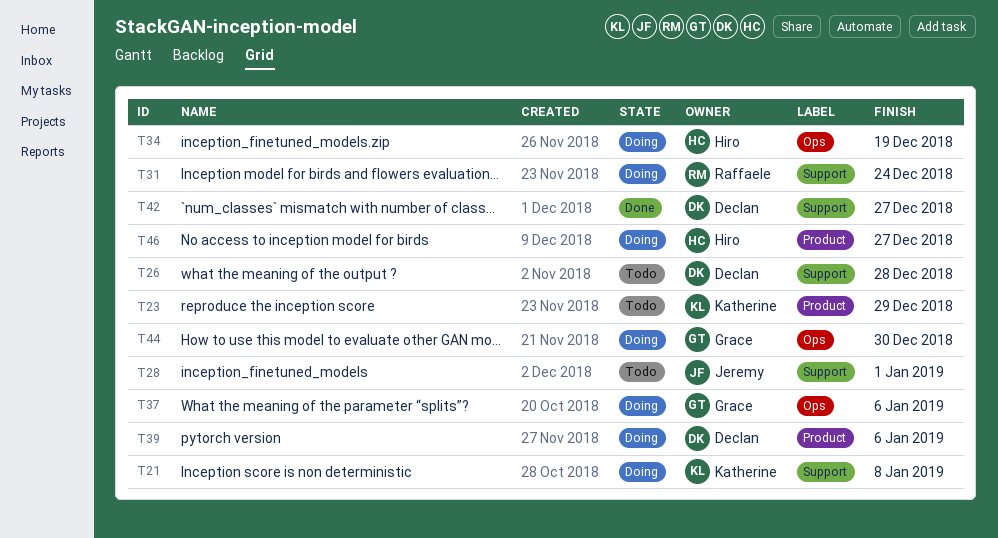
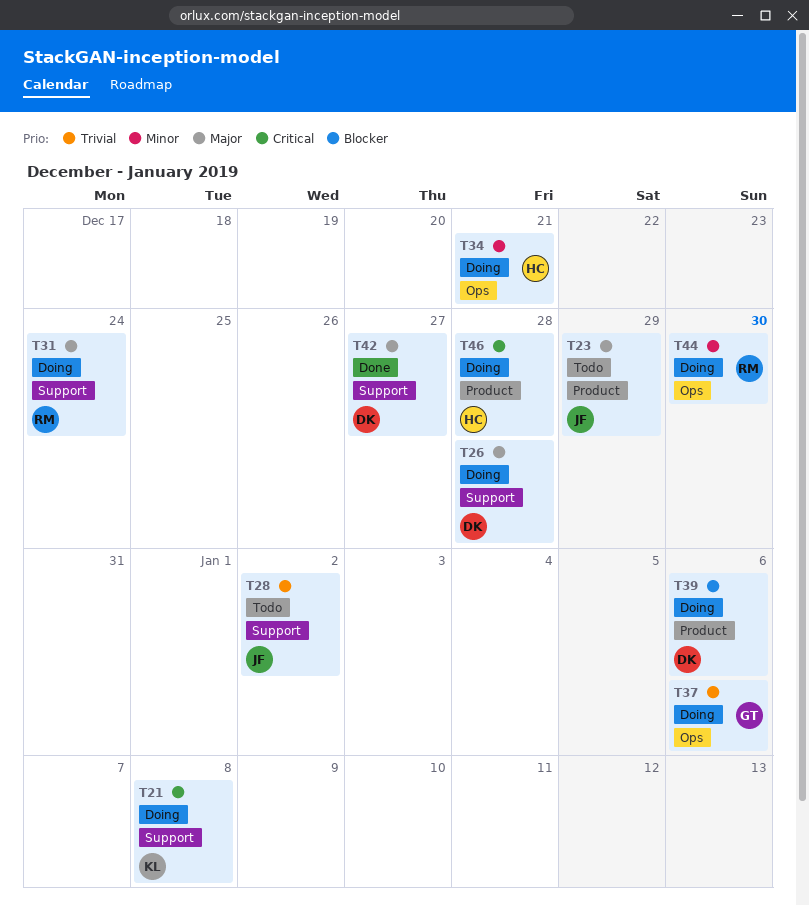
T23, owner: Katherine -> Jeremy
T26, status: Todo -> Doing
T28, due: Jan 1 -> Jan 2
T34, due: Dec 19 -> Dec 21
T44, owner: Grace -> Raffaele
T46, due: Dec 27 -> Dec 28

